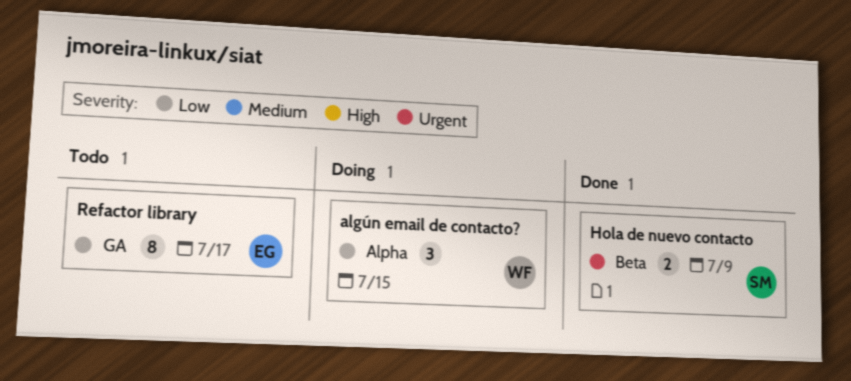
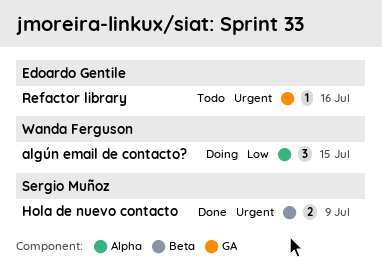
Refactor library, priority: Low -> Urgent
Refactor library, estimate: 8 -> 1
Refactor library, due: Jul 17 -> Jul 16

